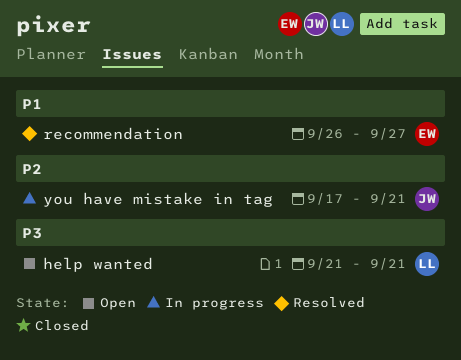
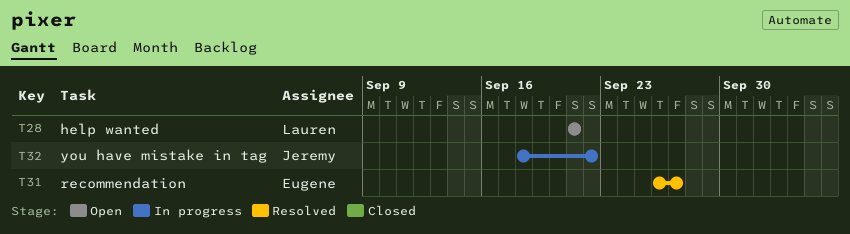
you have mistake in tag, start: Sep 17 -> Sep 18
you have mistake in tag, due: Sep 21 -> Sep 22

